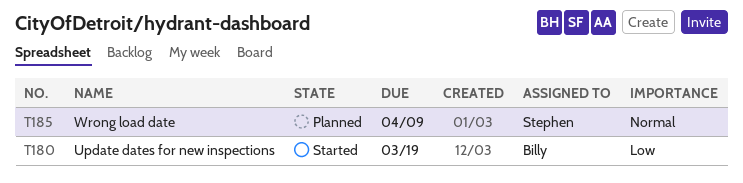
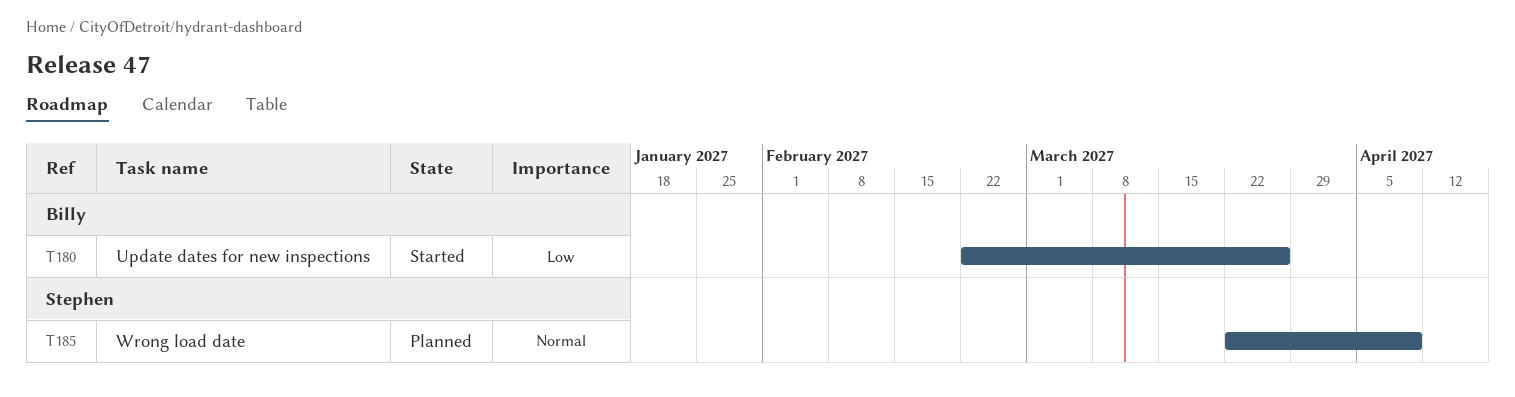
T180, due: Mar 19 -> Mar 26

